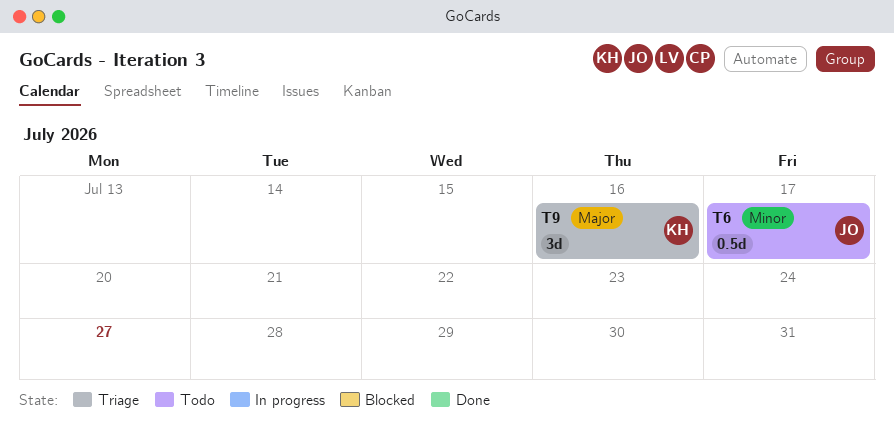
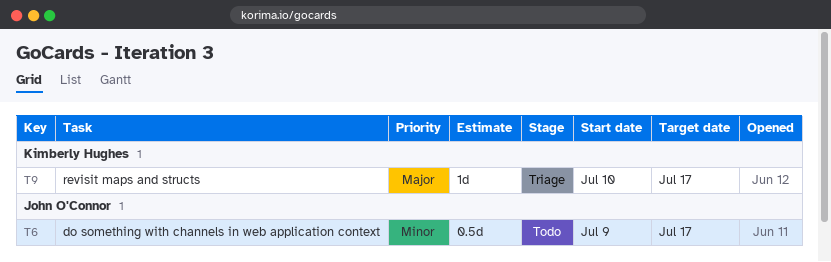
T9, estimate: 3d -> 1d
T9, due: Jul 16 -> Jul 17

